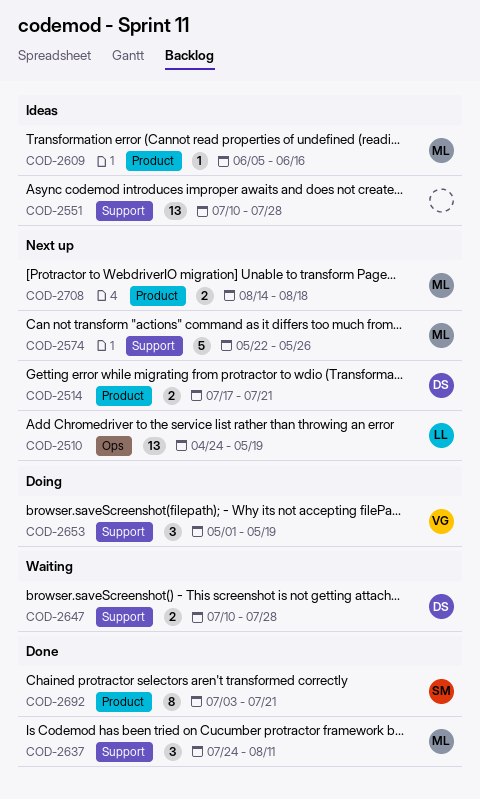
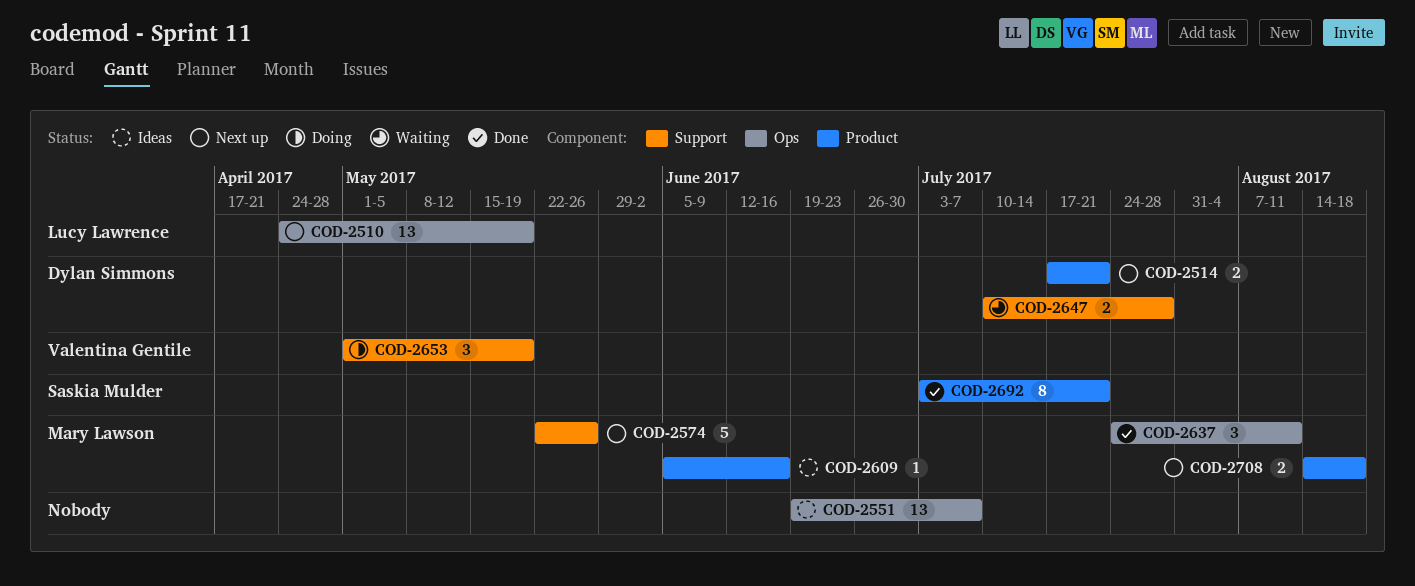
COD-2551, label: Support -> Ops
COD-2551, start: Jul 10 -> Jun 19
COD-2551, due: Jul 28 -> Jul 7
COD-2637, label: Support -> Ops

